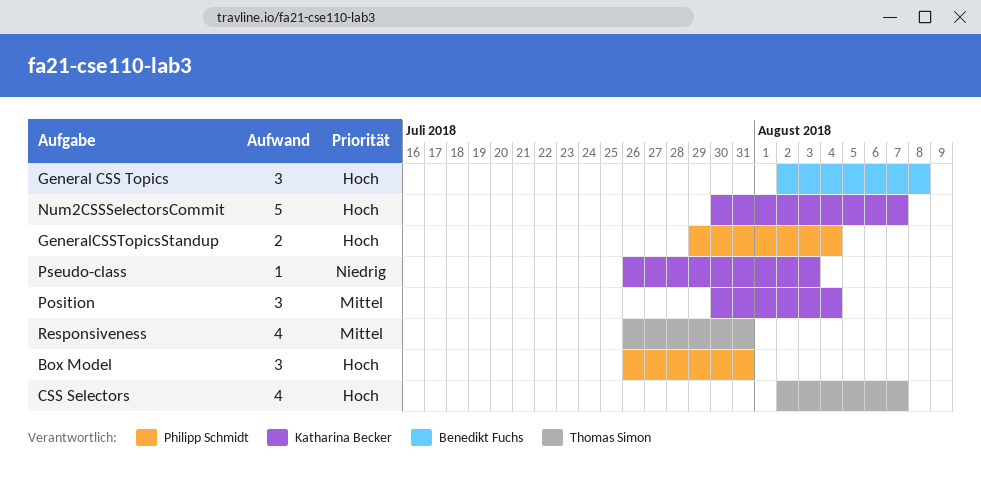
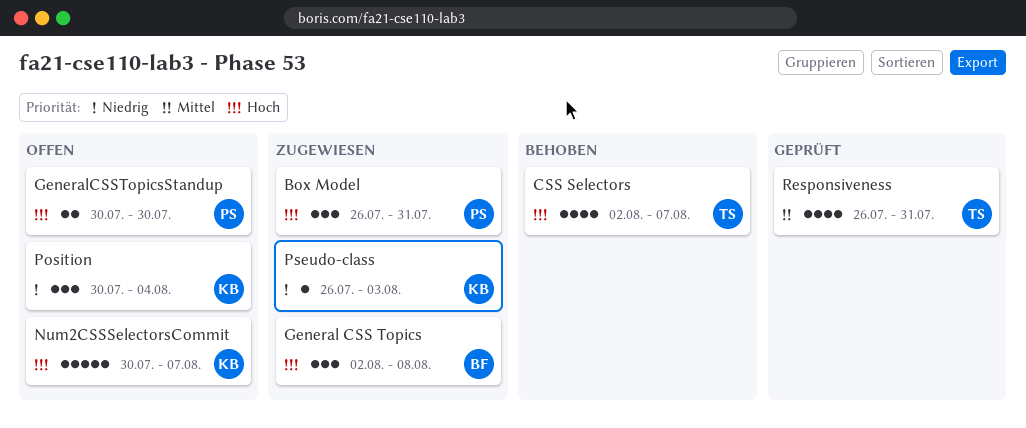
GeneralCSSTopicsStandup, start: Jul 29 -> Jul 30
GeneralCSSTopicsStandup, due: Aug 4 -> Jul 30
Position, priority: Mittel -> Niedrig

